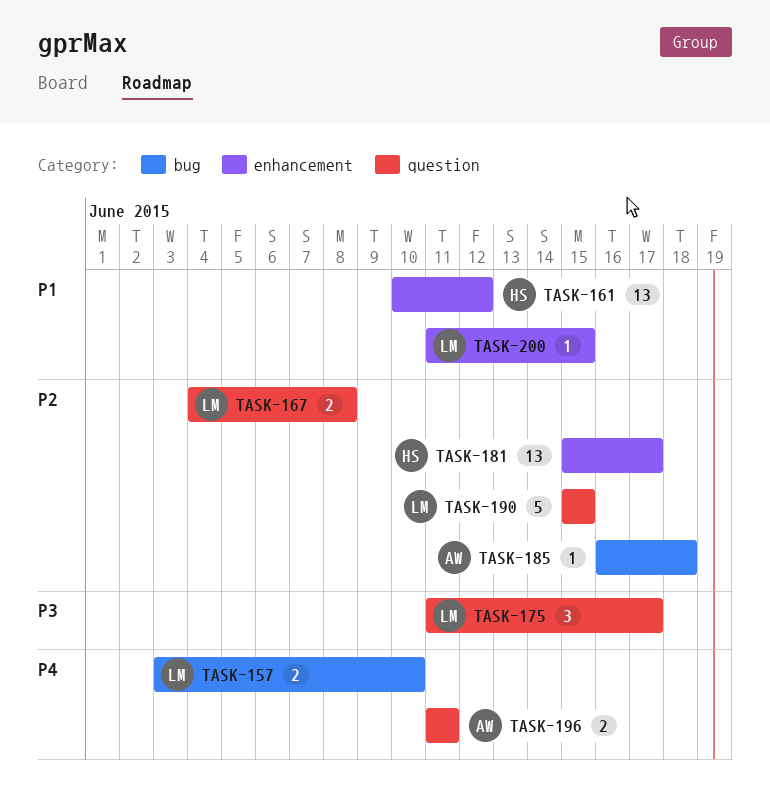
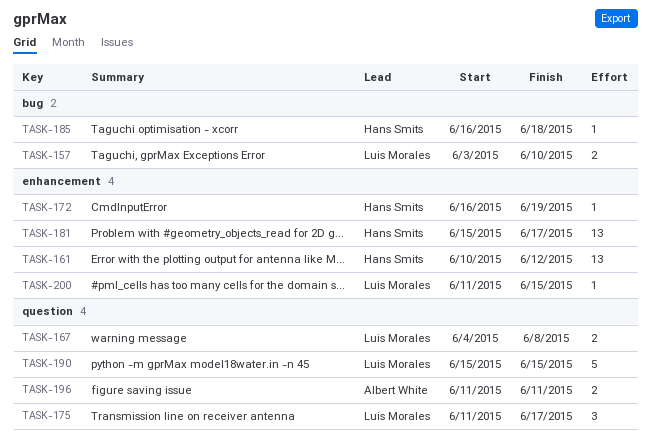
TASK-172: none -> present
TASK-185, owner: Albert White -> Hans Smits

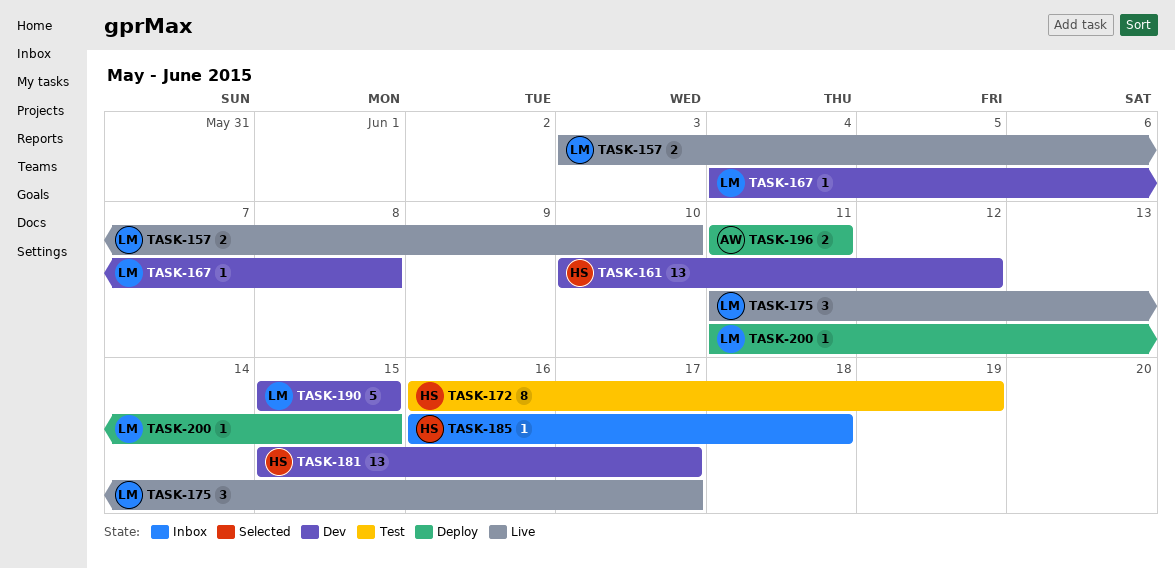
TASK-167, estimate: 2 -> 1
TASK-172, estimate: 1 -> 8

